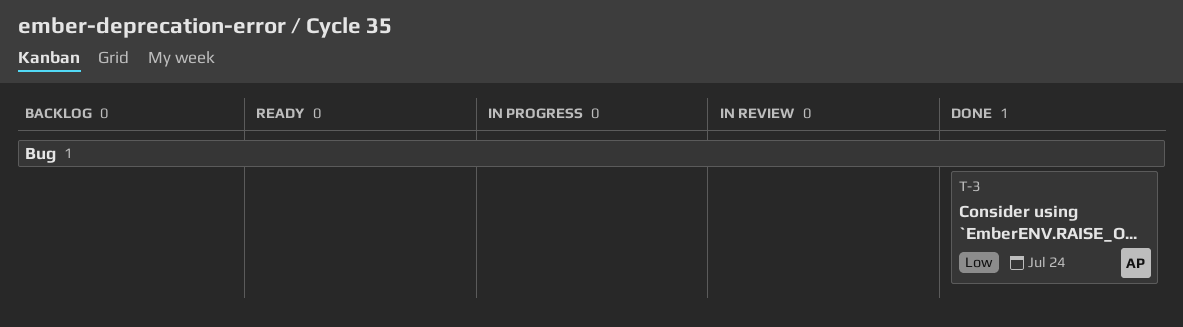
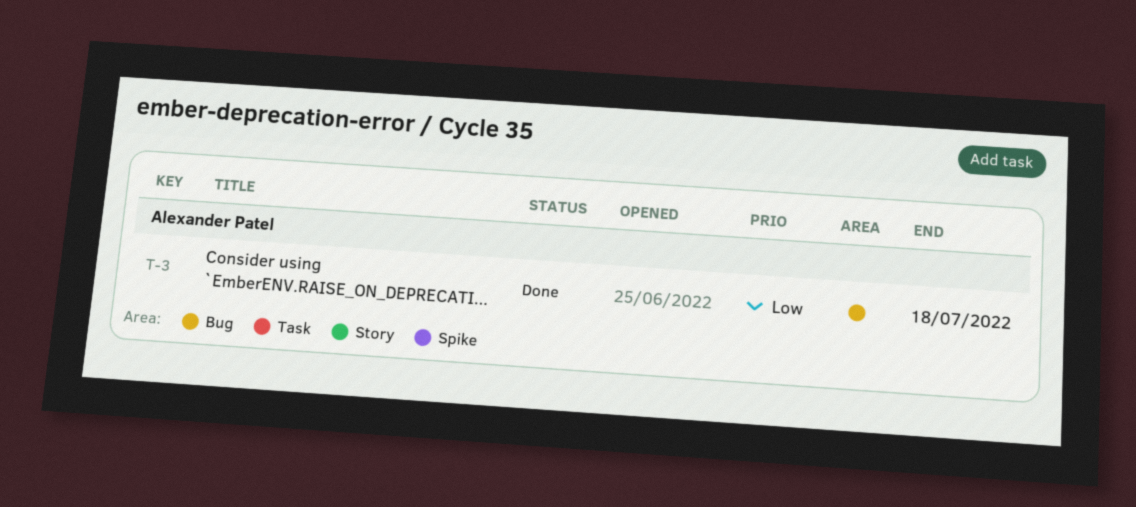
T-3, due: Jul 24 -> Jul 18

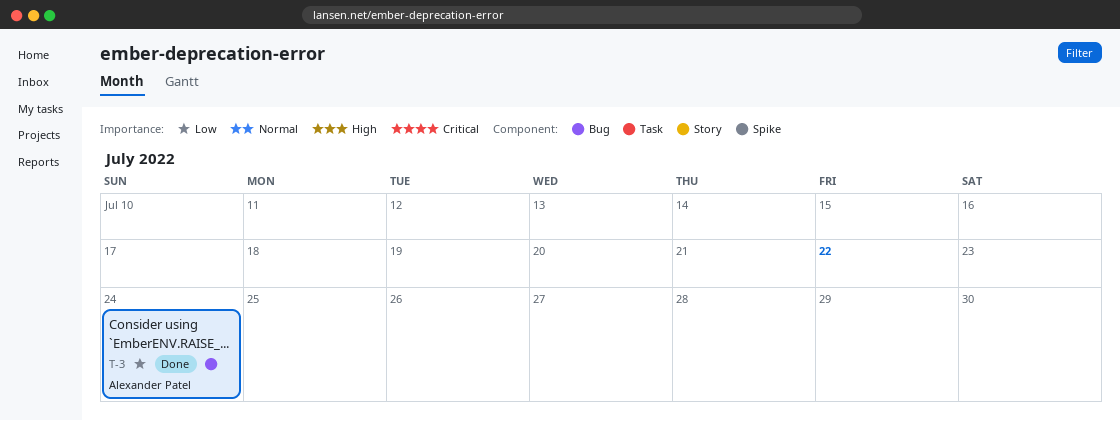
T-3, due: Jul 18 -> Jul 24

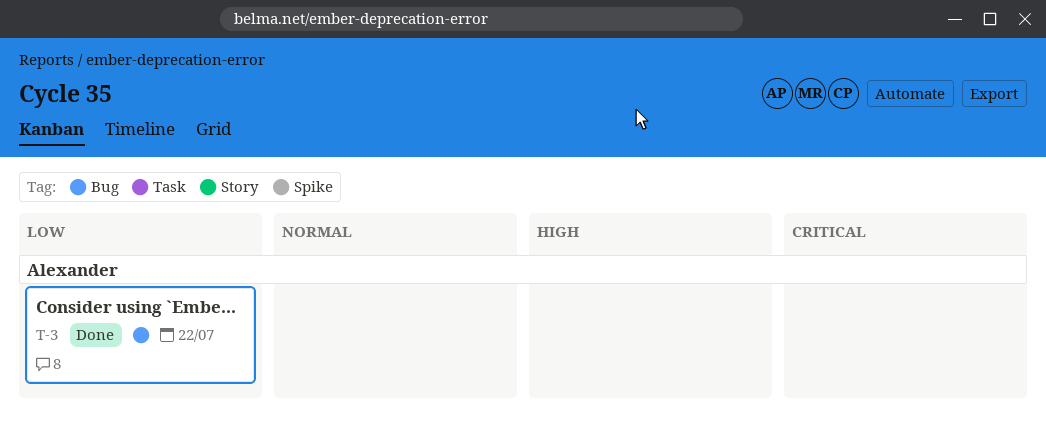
T-3, due: Jul 24 -> Jul 22

